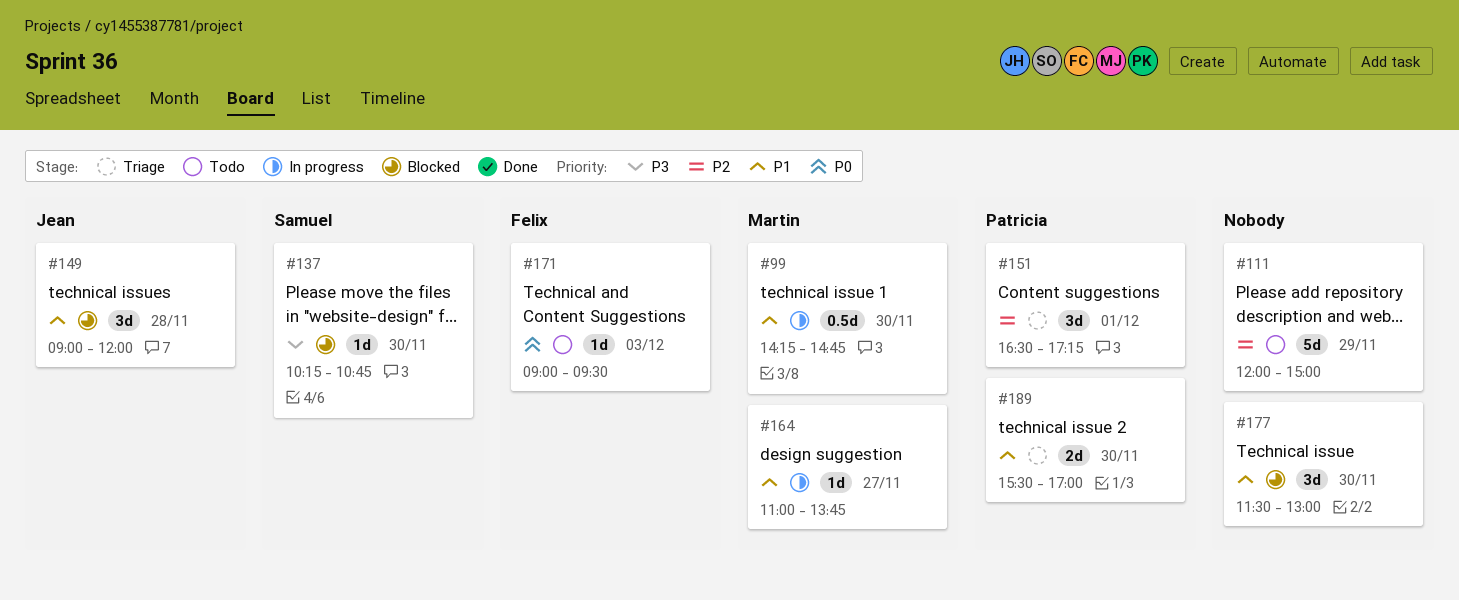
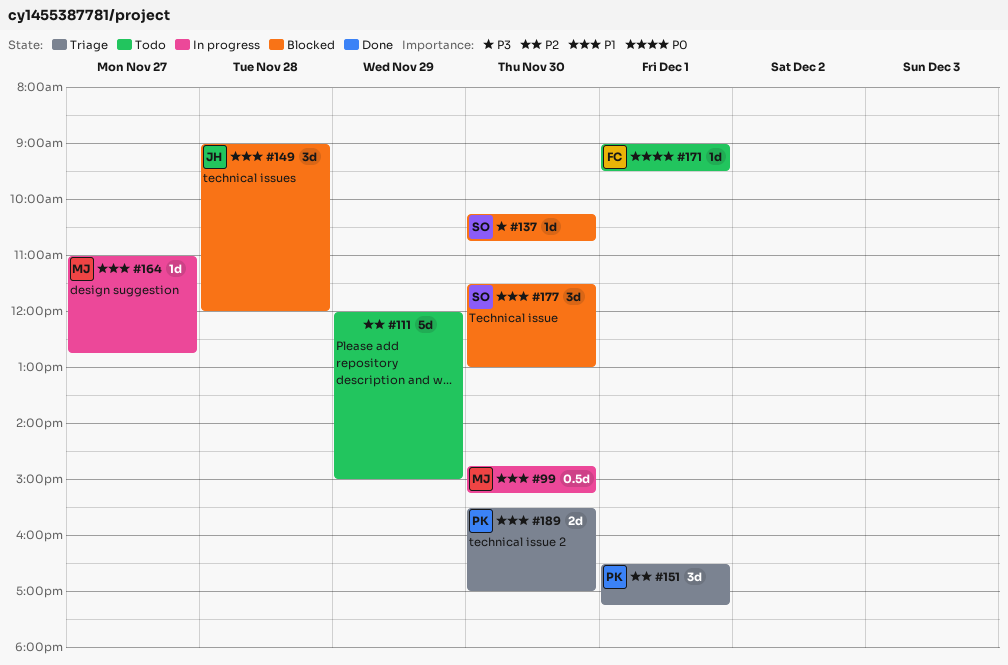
#99, begins: 14:15 -> 14:45
#99, ends: 14:45 -> 15:15
#164, ends: 13:45 -> 12:45
#171, day: Dec 3 -> Dec 1
#177, owner: none -> Samuel

